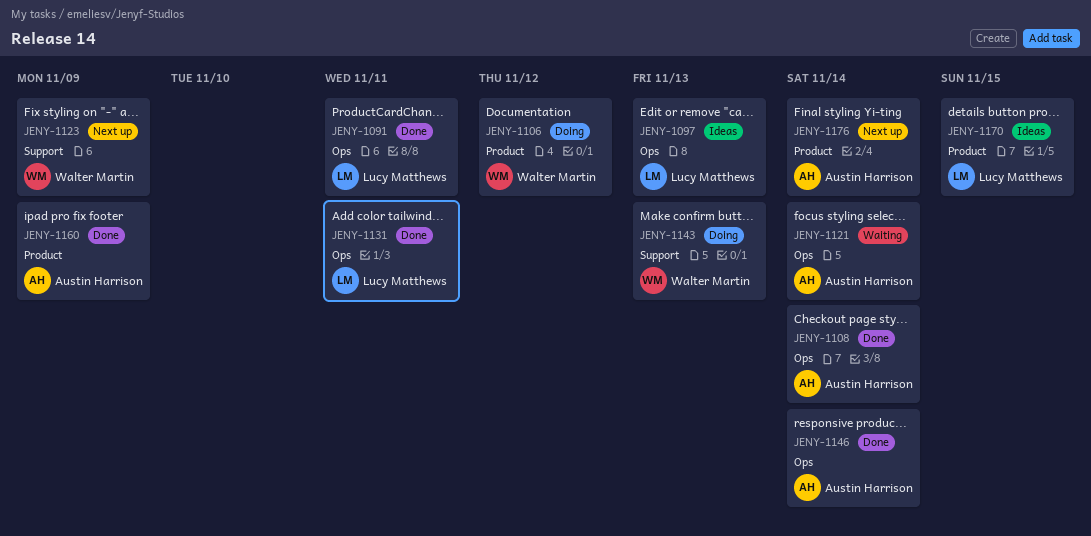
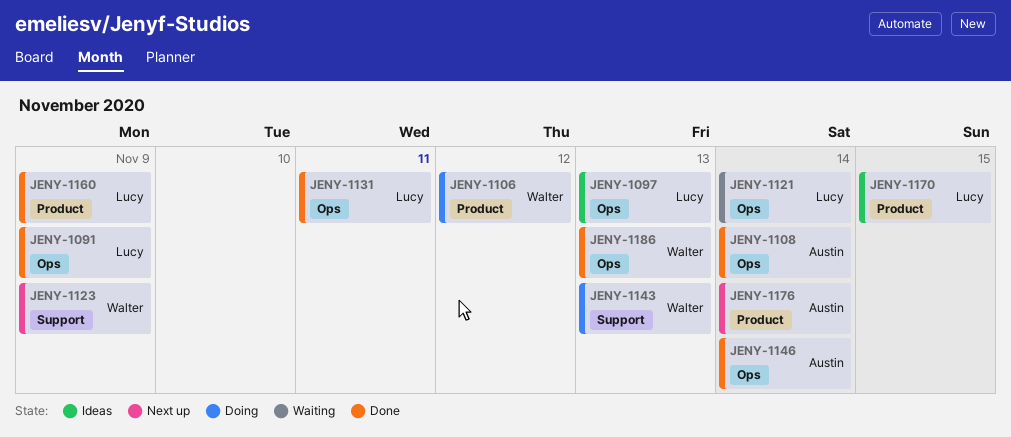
JENY-1091, due: Nov 11 -> Nov 9
JENY-1121, owner: Austin Harrison -> Lucy Matthews
JENY-1160, owner: Austin Harrison -> Lucy Matthews
JENY-1186: none -> present

